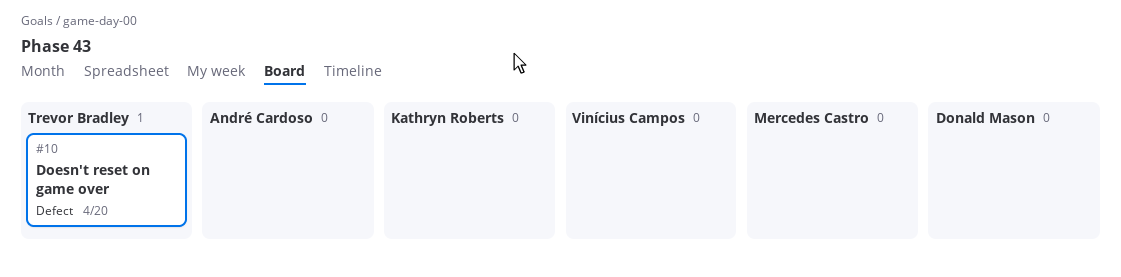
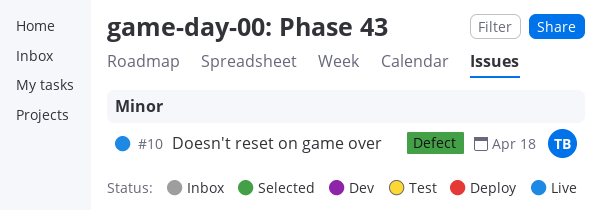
#10, due: Apr 20 -> Apr 18

